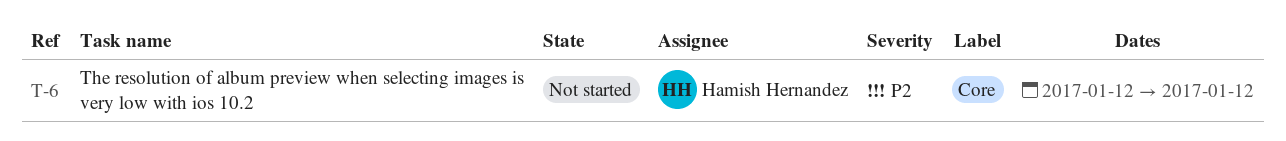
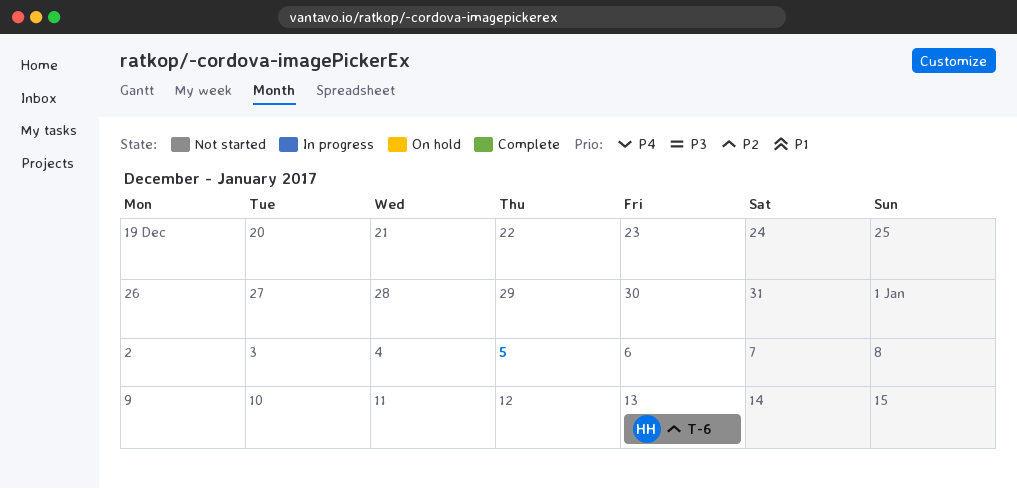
T-6, start: Jan 12 -> Jan 13
T-6, due: Jan 12 -> Jan 13

